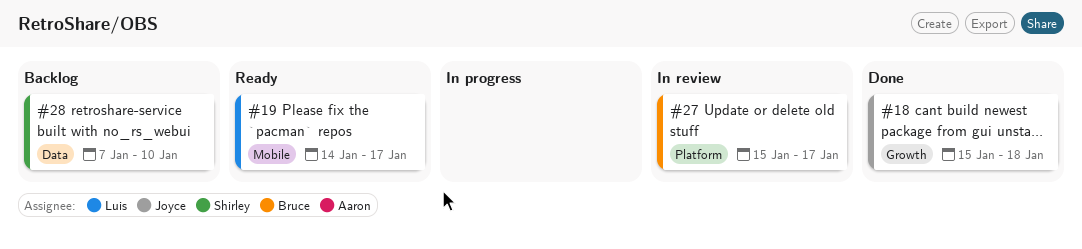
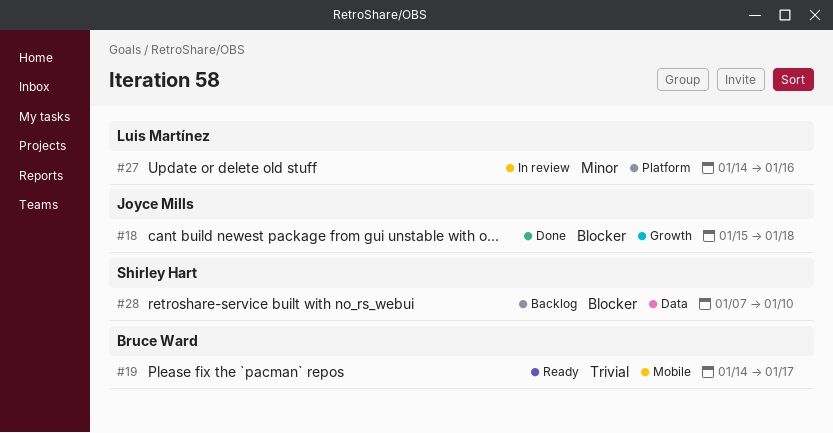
#19, owner: Luis Martínez -> Bruce Ward
#27, owner: Bruce Ward -> Luis Martínez
#27, start: Jan 15 -> Jan 14
#27, due: Jan 17 -> Jan 16

